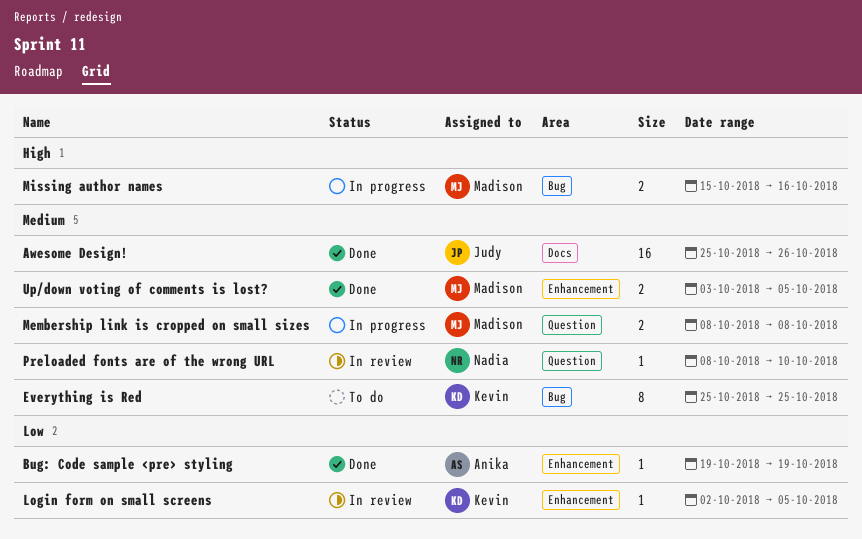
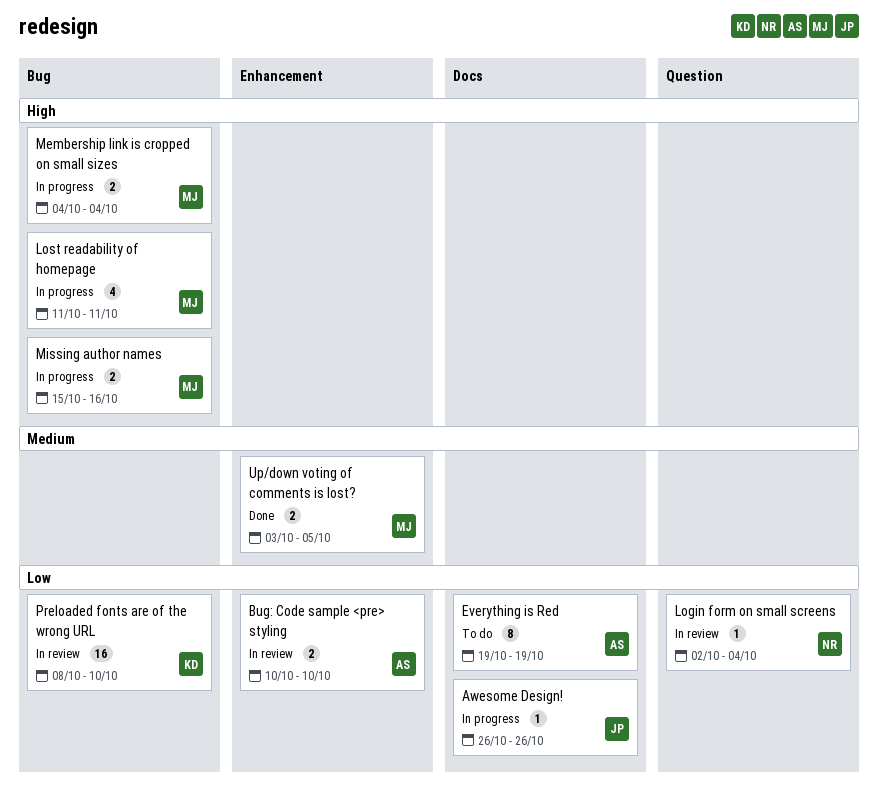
Awesome Design!, status: Done -> In progress
Awesome Design!, priority: Medium -> Low
Awesome Design!, estimate: 16 -> 1
Awesome Design!, start: Oct 25 -> Oct 26
Bug: Code sample <pre> styling, status: Done -> In review
Bug: Code sample <pre> styling, estimate: 1 -> 2
Bug: Code sample <pre> styling, start: Oct 19 -> Oct 10
Bug: Code sample <pre> styling, due: Oct 19 -> Oct 10
Everything is Red, owner: Kevin -> Anika
Everything is Red, priority: Medium -> Low
Everything is Red, label: Bug -> Docs
Everything is Red, start: Oct 25 -> Oct 19
Everything is Red, due: Oct 25 -> Oct 19
Login form on small screens, owner: Kevin -> Nadia
Login form on small screens, label: Enhancement -> Question
Login form on small screens, due: Oct 5 -> Oct 4
Lost readability of homepage: none -> present
Membership link is cropped on small sizes, priority: Medium -> High
Membership link is cropped on small sizes, label: Question -> Bug
Membership link is cropped on small sizes, start: Oct 8 -> Oct 4
Membership link is cropped on small sizes, due: Oct 8 -> Oct 4
Preloaded fonts are of the wrong URL, owner: Nadia -> Kevin
Preloaded fonts are of the wrong URL, priority: Medium -> Low
Preloaded fonts are of the wrong URL, label: Question -> Bug
Preloaded fonts are of the wrong URL, estimate: 1 -> 16

